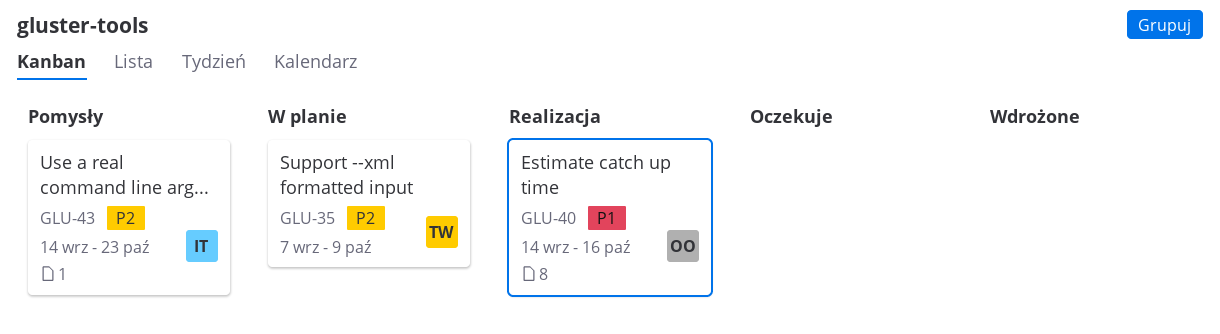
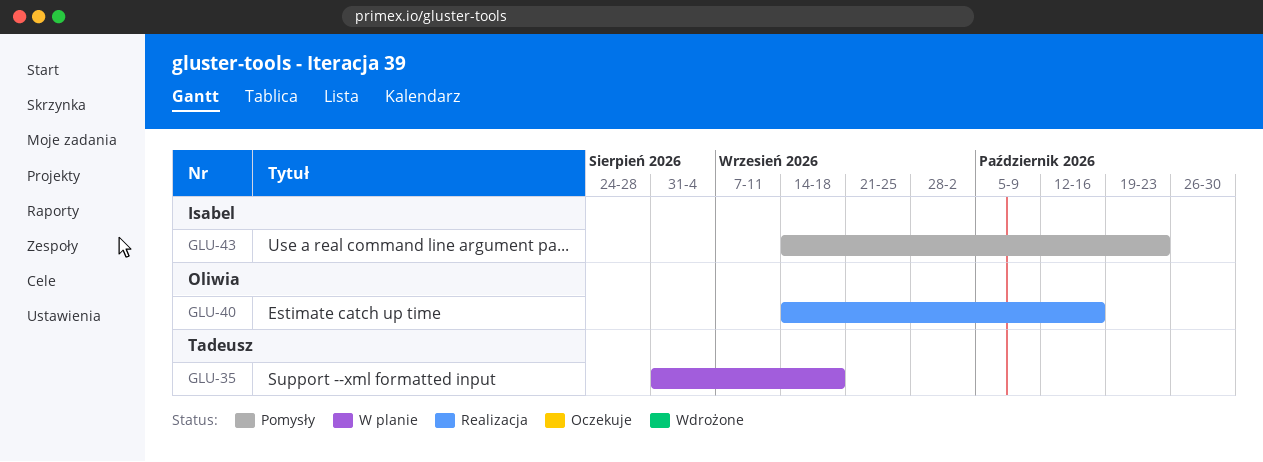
GLU-35, start: Sep 7 -> Aug 31
GLU-35, due: Oct 9 -> Sep 18

